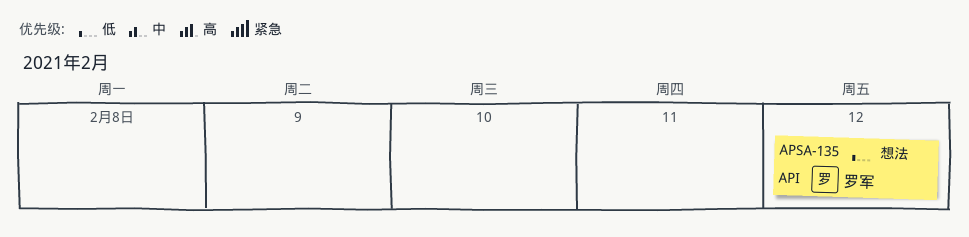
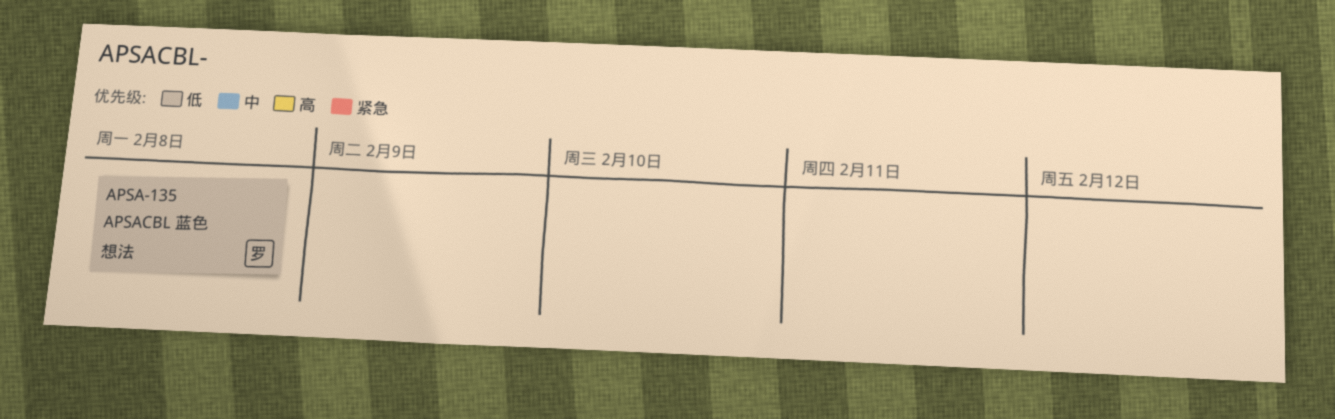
APSA-135, due: Feb 12 -> Feb 8

